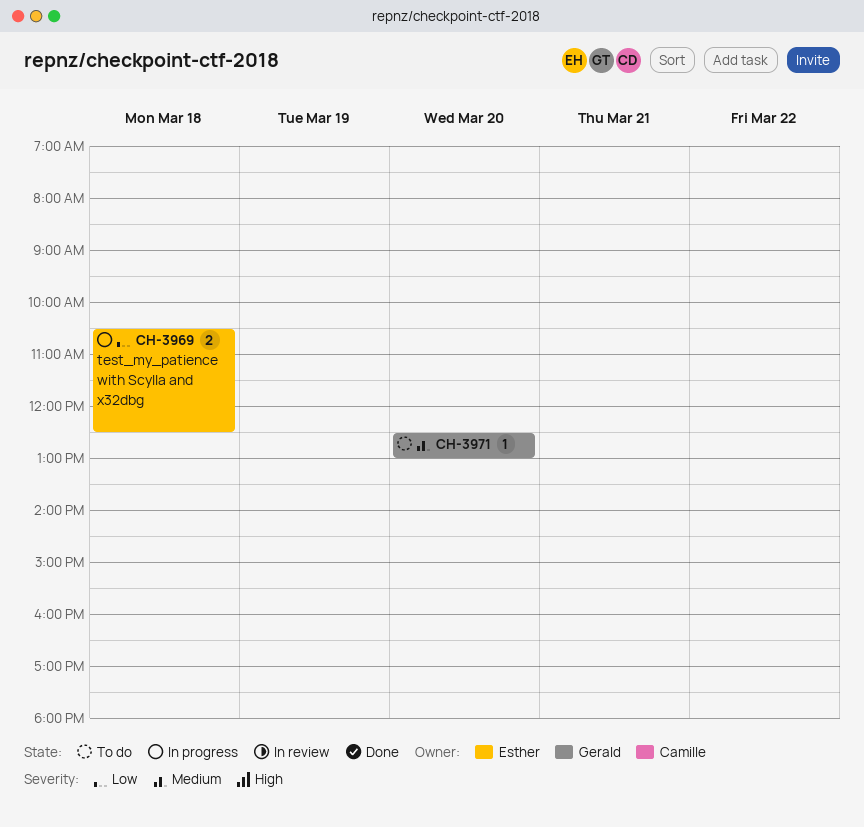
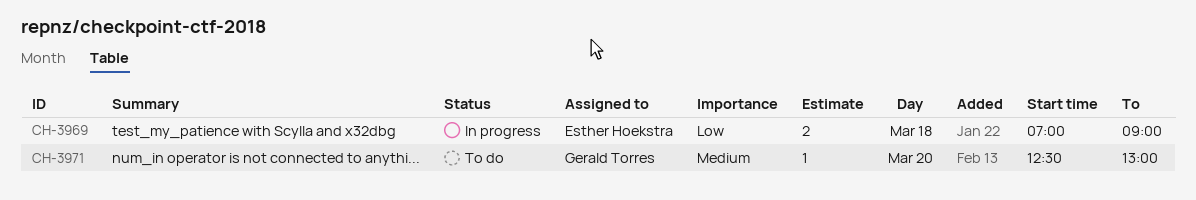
CH-3969, begins: 10:30 -> 07:00
CH-3969, ends: 12:30 -> 09:00

